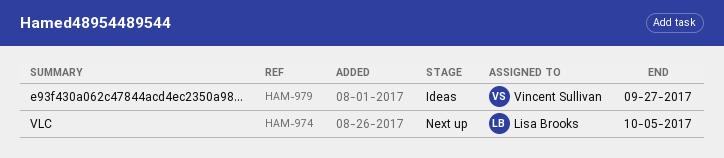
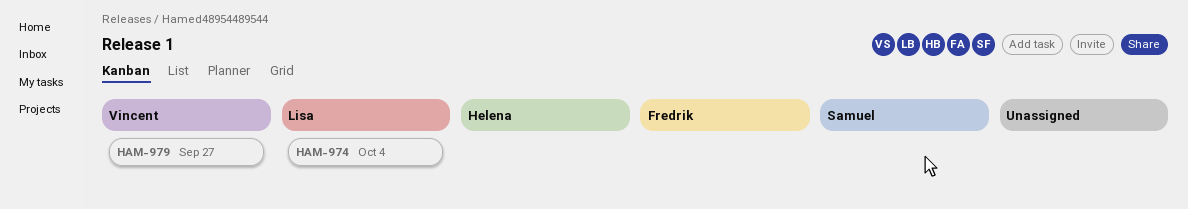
HAM-974, due: Oct 5 -> Oct 4

